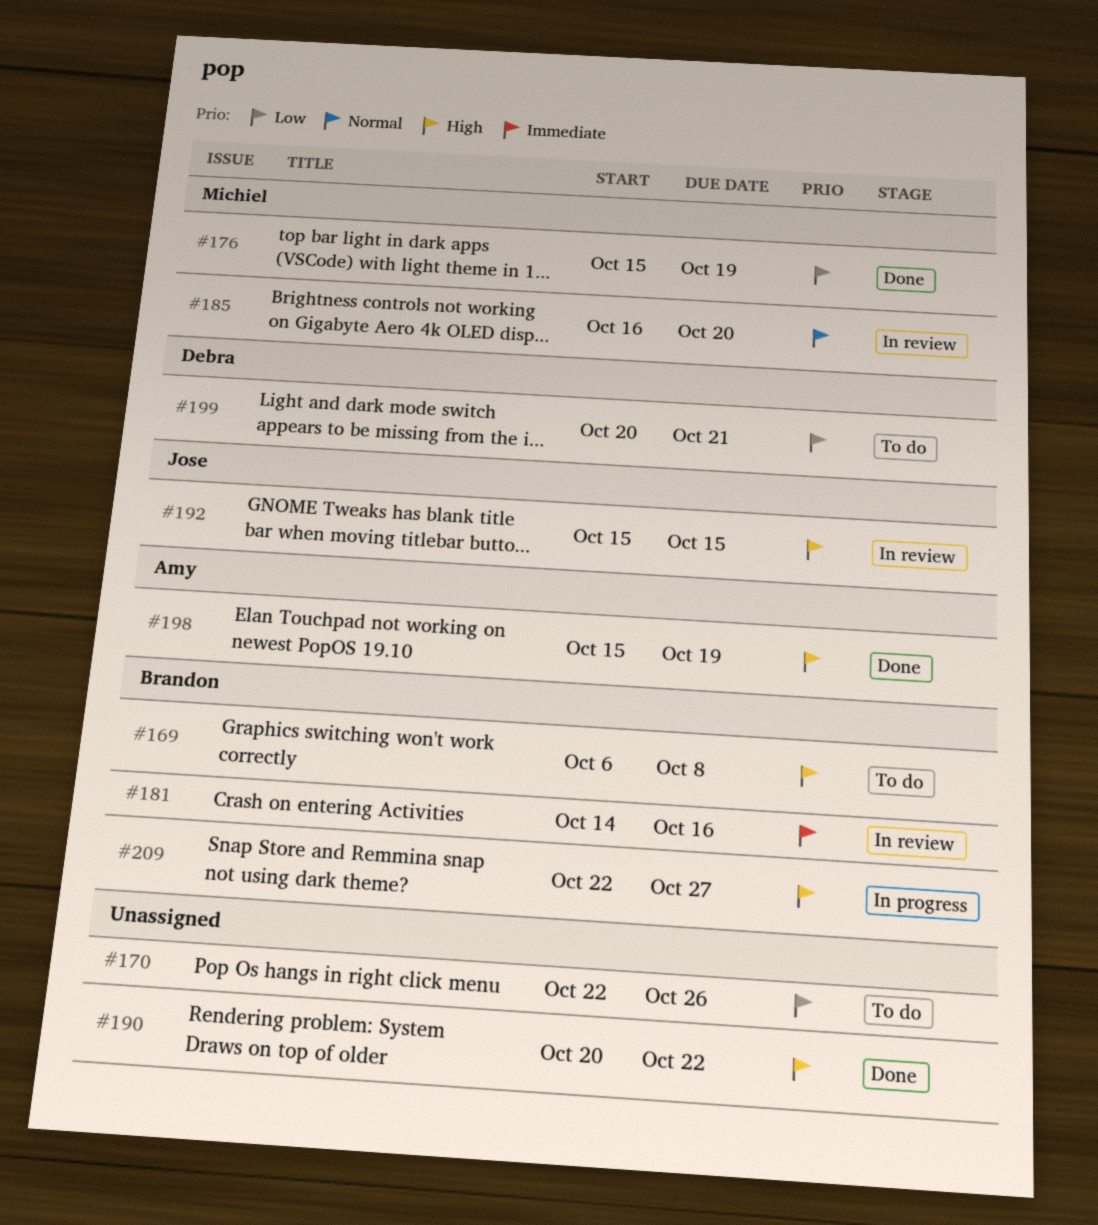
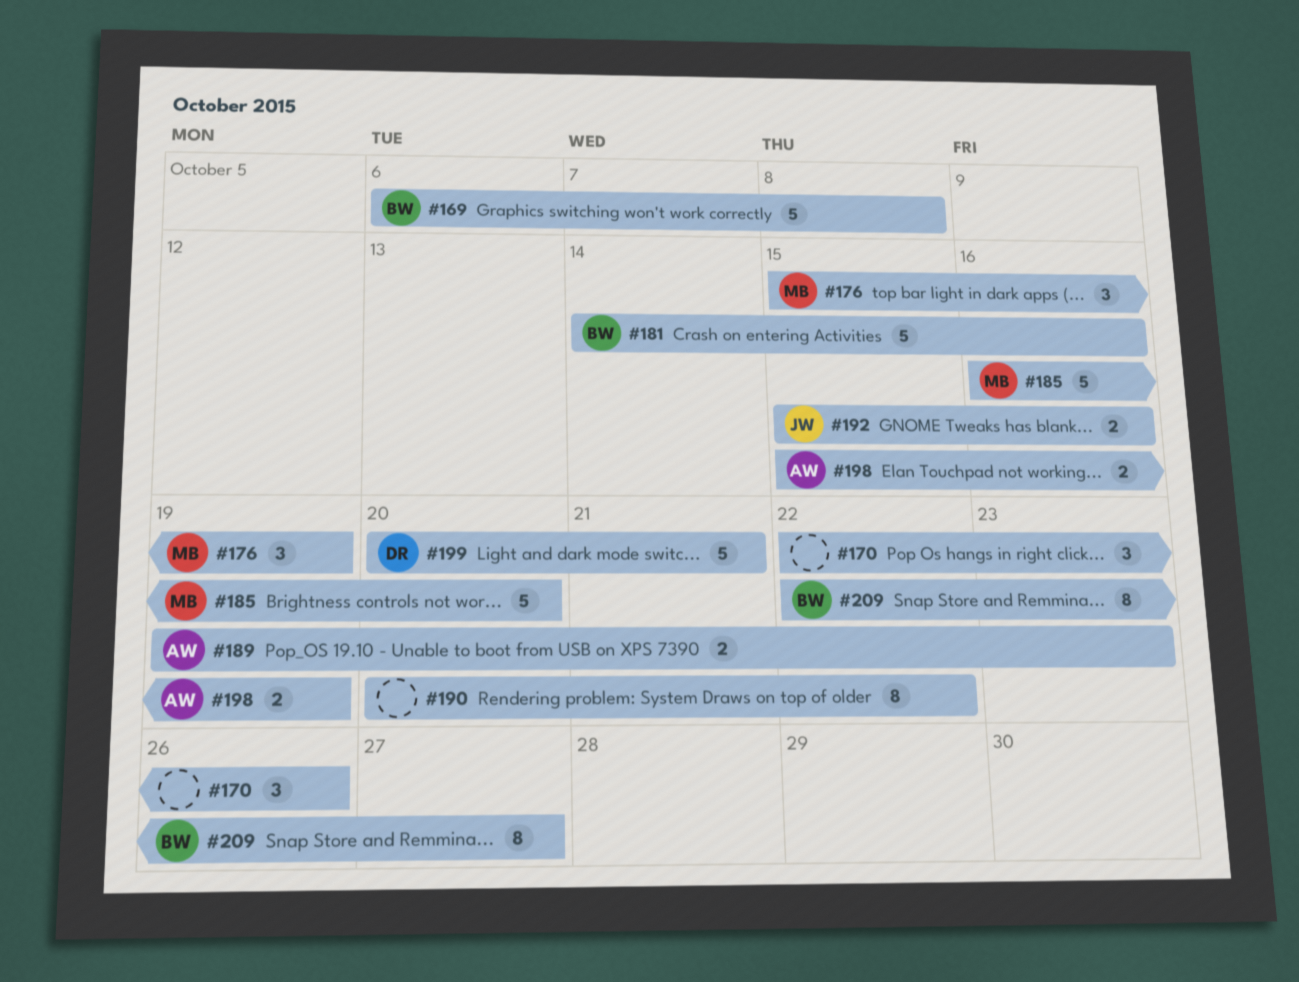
#189: none -> present
#192, due: Oct 15 -> Oct 16

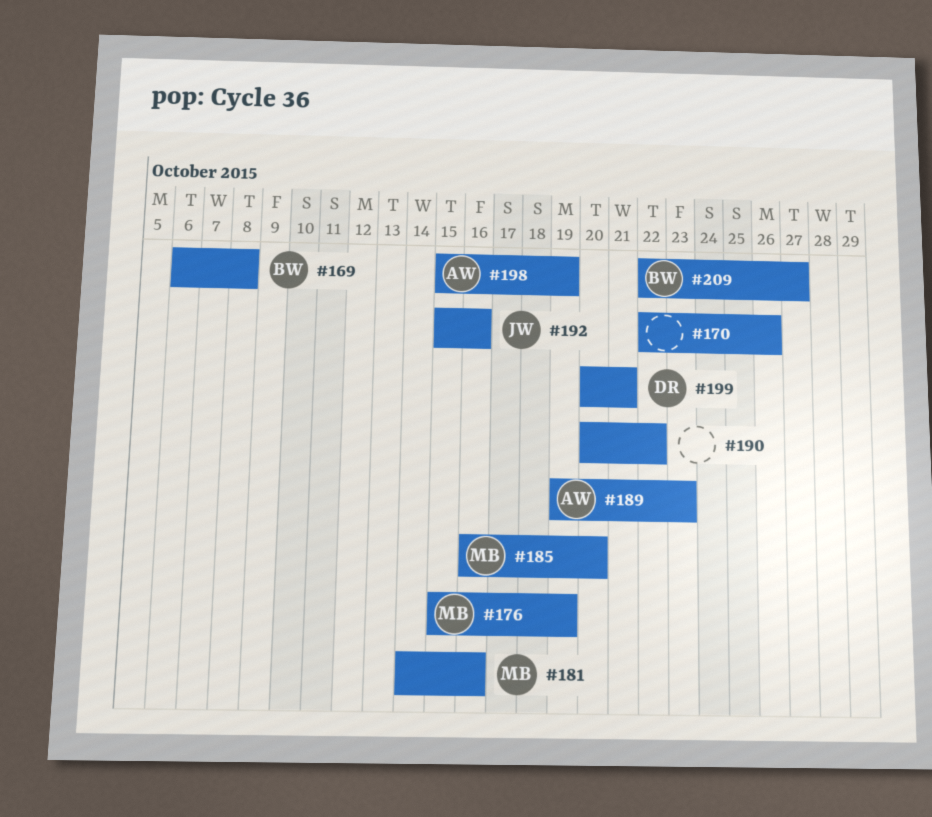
#181, owner: BW -> MB

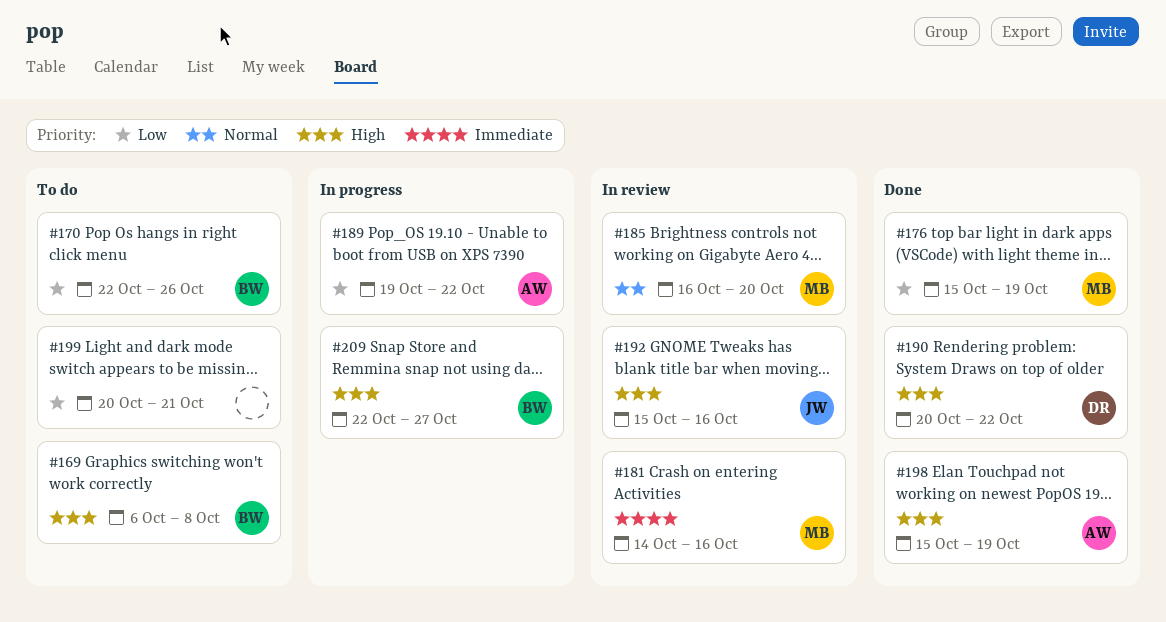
#170, owner: none -> BW
#189, due: Oct 23 -> Oct 22
#190, owner: none -> DR
#199, owner: DR -> none

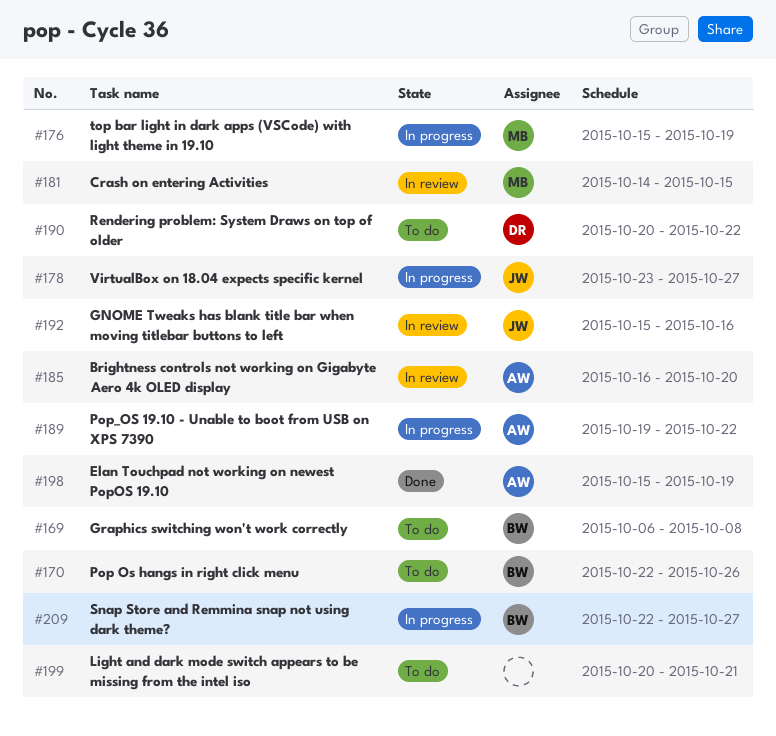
#176, status: Done -> In progress
#178: none -> present
#181, due: Oct 16 -> Oct 15
#185, owner: MB -> AW
#190, status: Done -> To do

